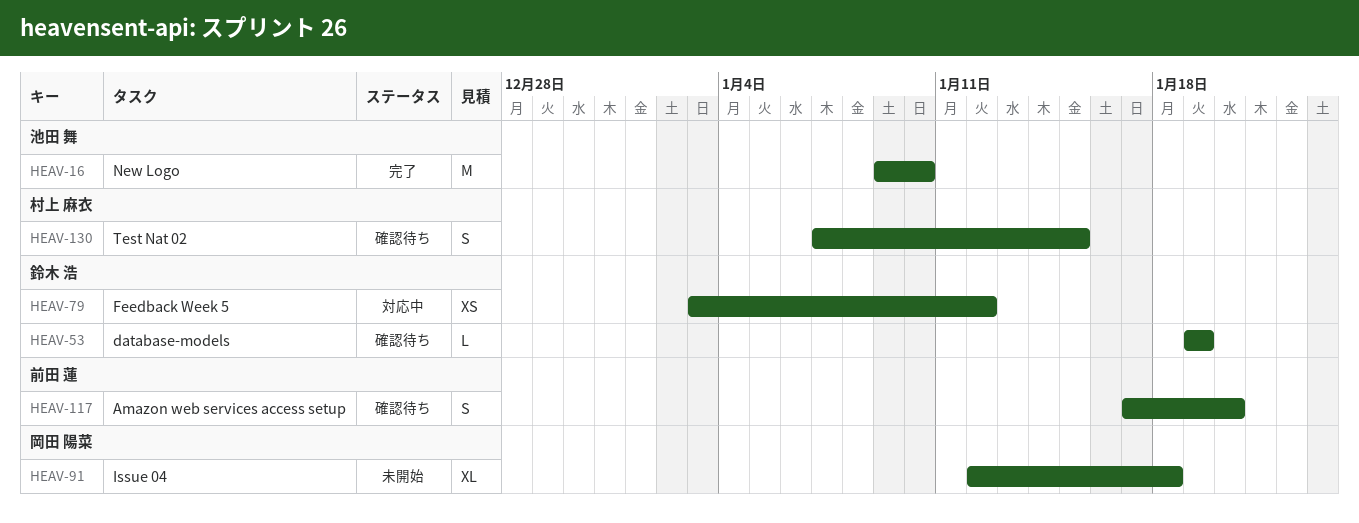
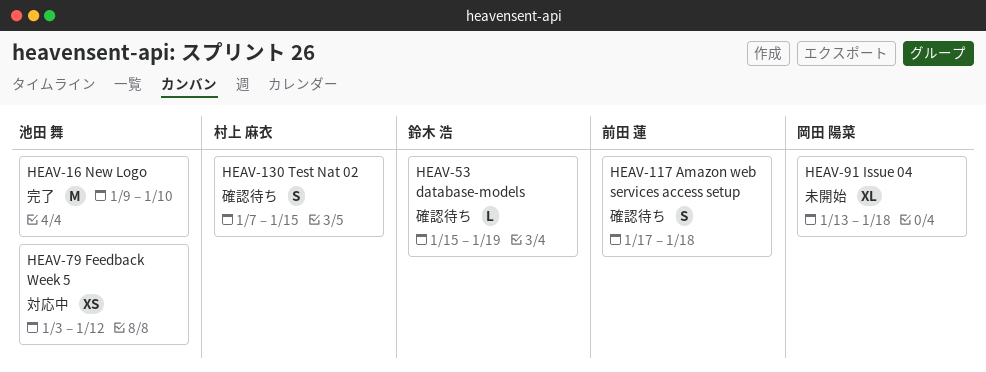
HEAV-53, start: Jan 19 -> Jan 15
HEAV-79, owner: 鈴木 浩 -> 池田 舞
HEAV-91, start: Jan 12 -> Jan 13
HEAV-117, due: Jan 20 -> Jan 18

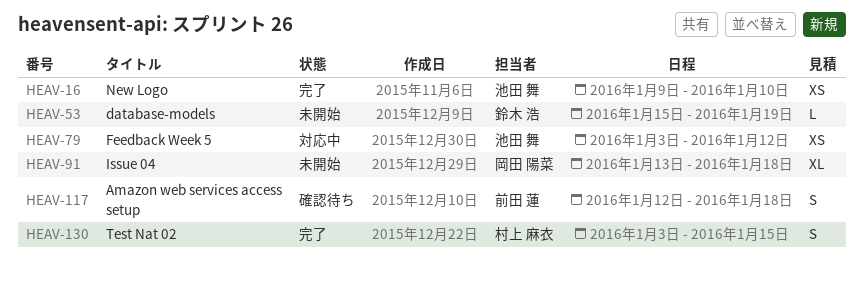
HEAV-16, estimate: M -> XS
HEAV-53, status: 確認待ち -> 未開始
HEAV-117, start: Jan 17 -> Jan 12
HEAV-130, status: 確認待ち -> 完了
HEAV-130, start: Jan 7 -> Jan 3

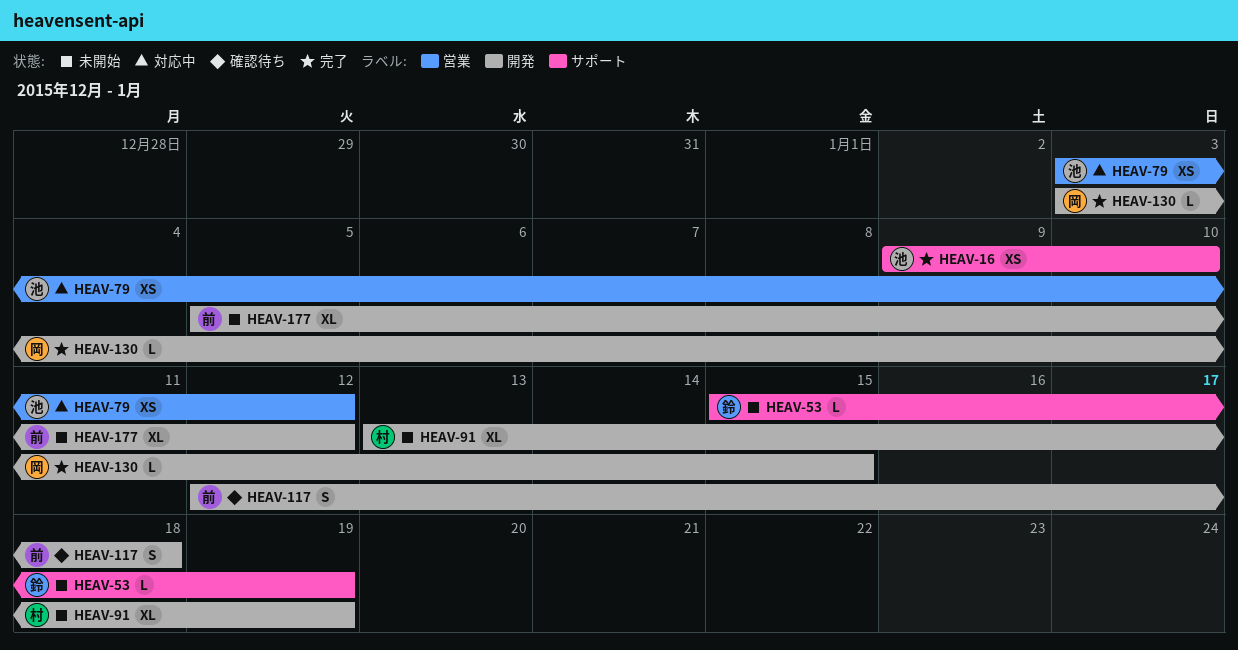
HEAV-91, owner: 岡田 陽菜 -> 村上 麻衣
HEAV-91, due: Jan 18 -> Jan 19
HEAV-130, owner: 村上 麻衣 -> 岡田 陽菜
HEAV-130, estimate: S -> L
HEAV-177: none -> present

